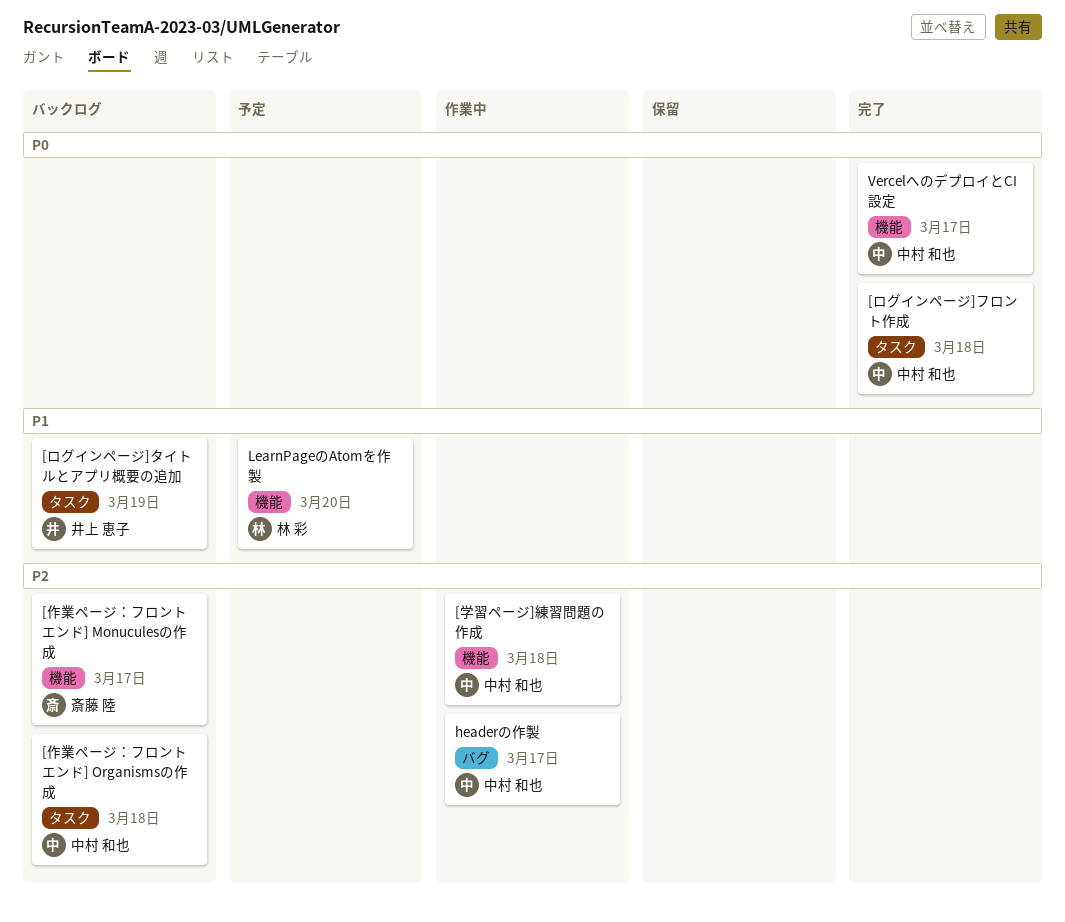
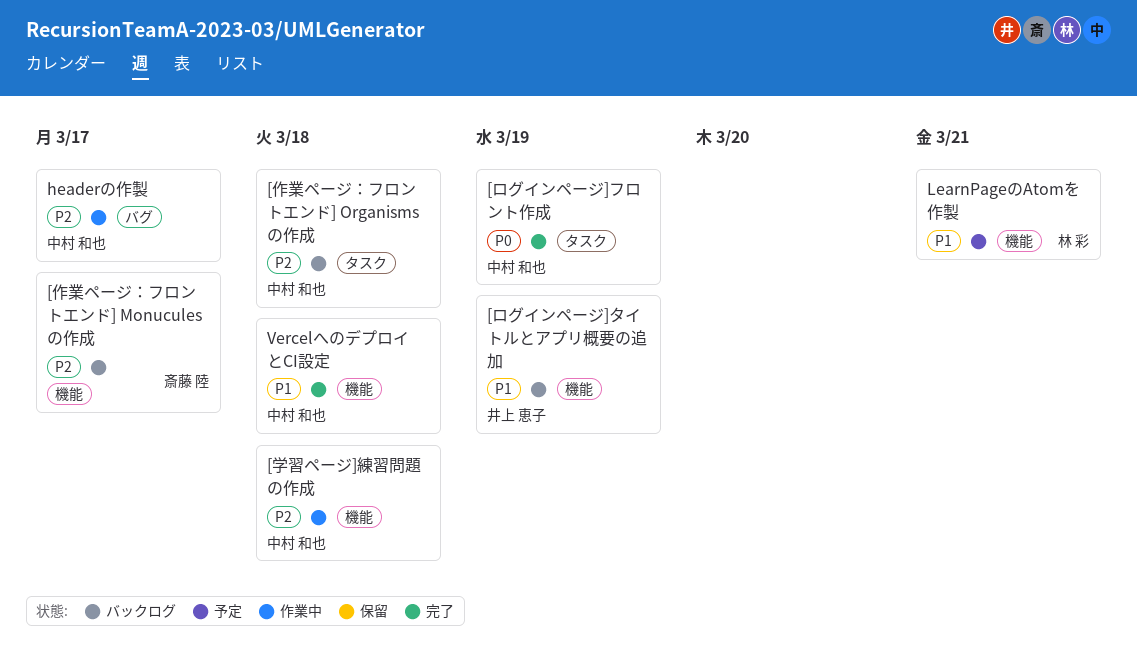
[ログインページ]タイトルとアプリ概要の追加, label: タスク -> 機能
[ログインページ]フロント作成, due: Mar 18 -> Mar 19
LearnPageのAtomを作製, due: Mar 20 -> Mar 21
VercelへのデプロイとCI設定, priority: P0 -> P1
VercelへのデプロイとCI設定, due: Mar 17 -> Mar 18

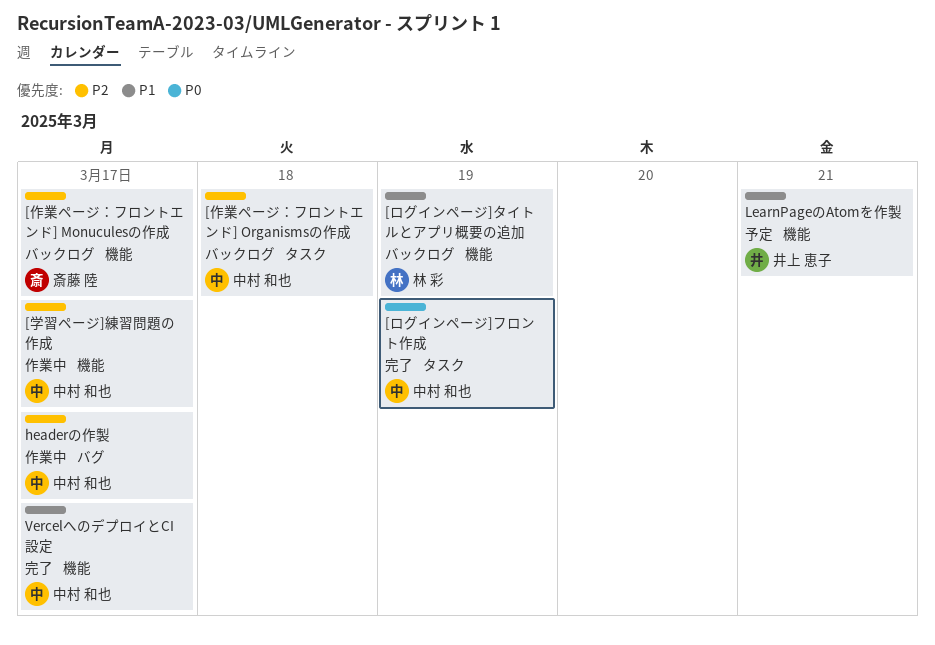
[ログインページ]タイトルとアプリ概要の追加, owner: 井上 恵子 -> 林 彩
[学習ページ]練習問題の作成, due: Mar 18 -> Mar 17
LearnPageのAtomを作製, owner: 林 彩 -> 井上 恵子
VercelへのデプロイとCI設定, due: Mar 18 -> Mar 17

